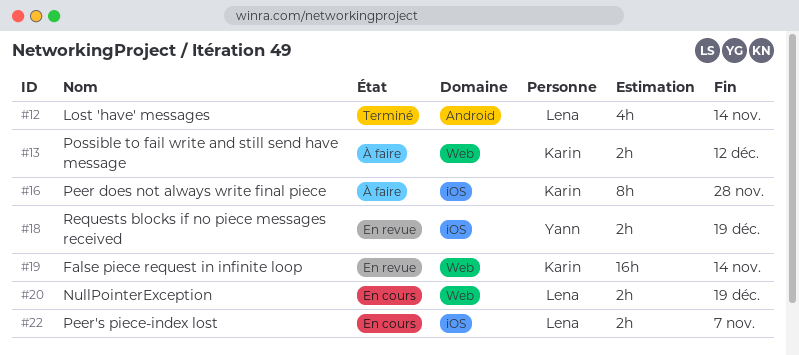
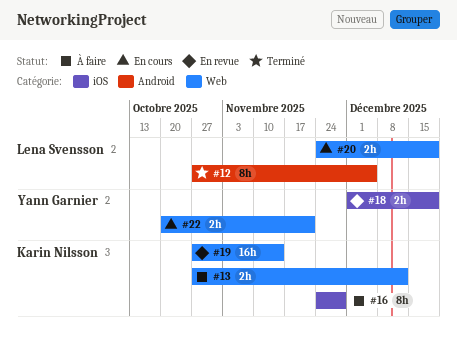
#12, estimate: 4h -> 8h
#12, due: Nov 14 -> Dec 5
#22, owner: Lena Svensson -> Yann Garnier
#22, label: iOS -> Web
#22, due: Nov 7 -> Nov 21

